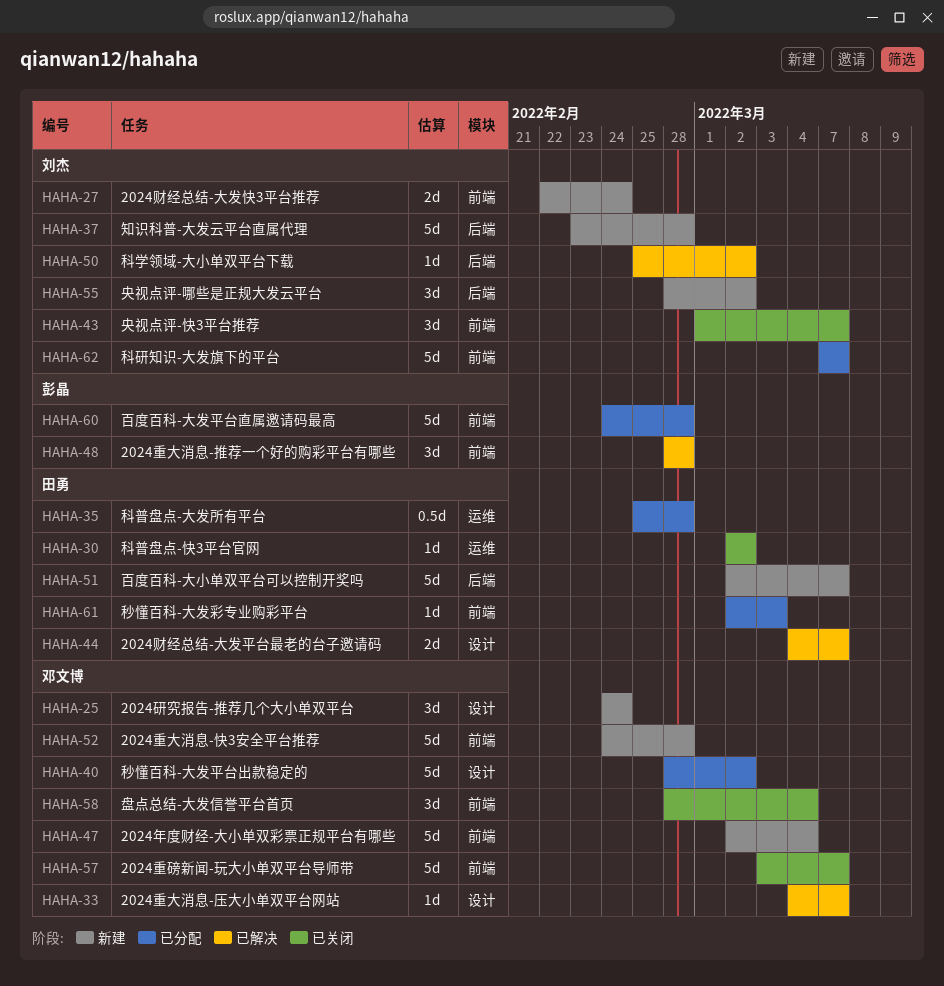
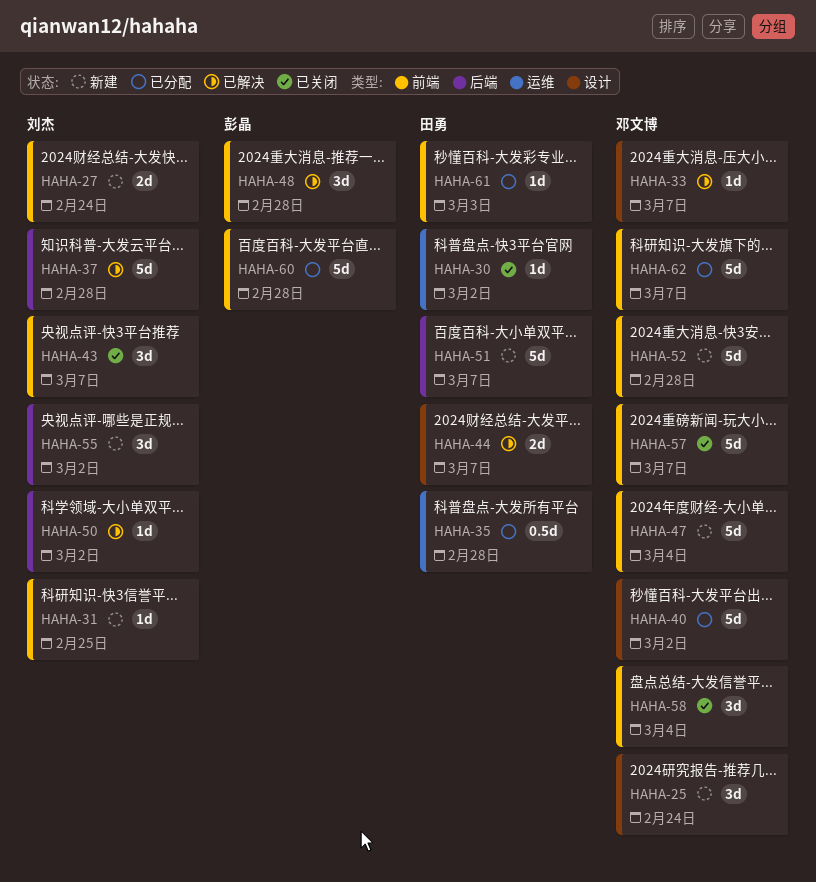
HAHA-31: none -> present
HAHA-37, status: 新建 -> 已解决
HAHA-62, owner: 刘杰 -> 邓文博

